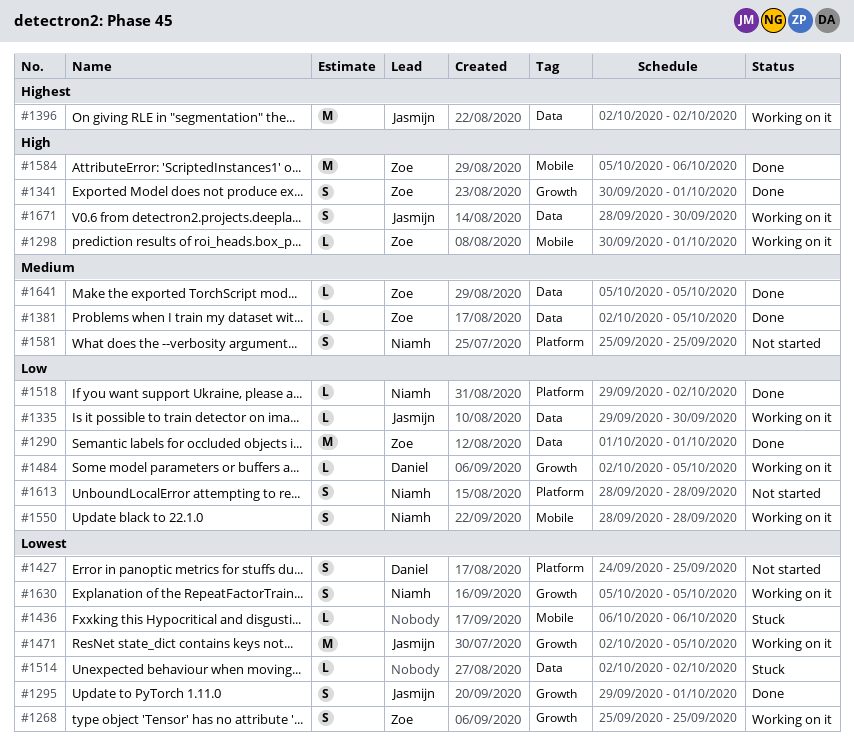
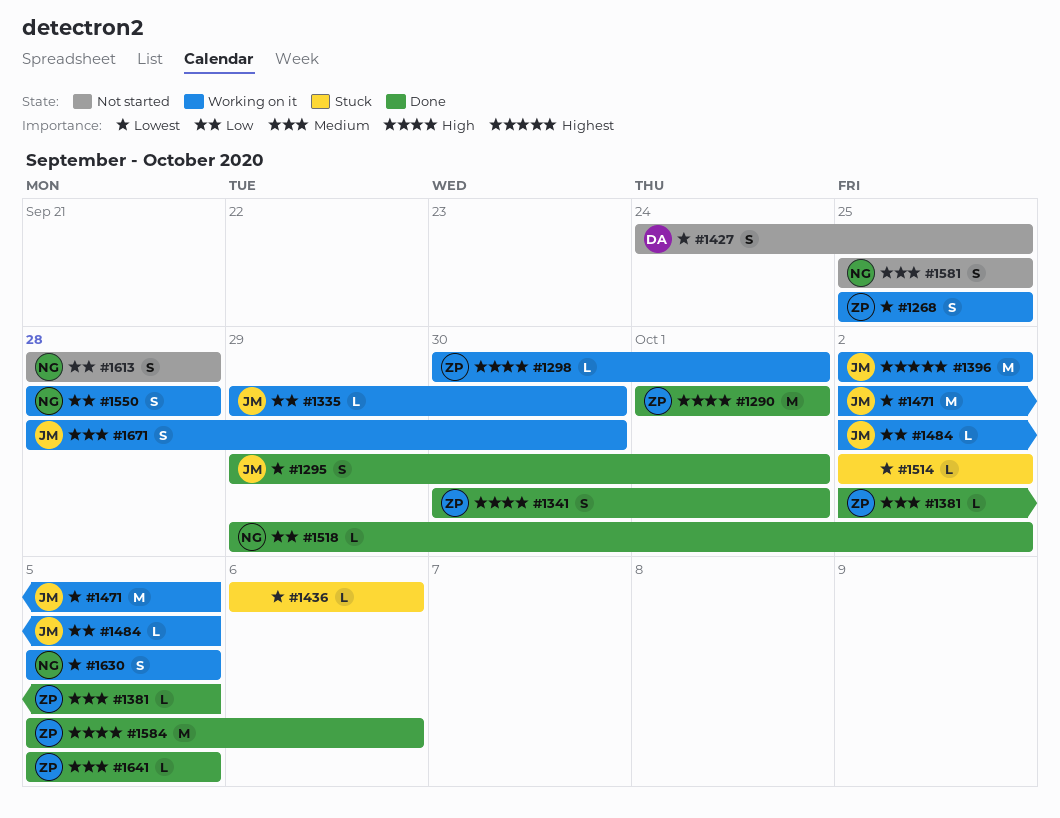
#1290, priority: Low -> High
#1484, owner: Daniel -> Jasmijn
#1671, priority: High -> Medium

